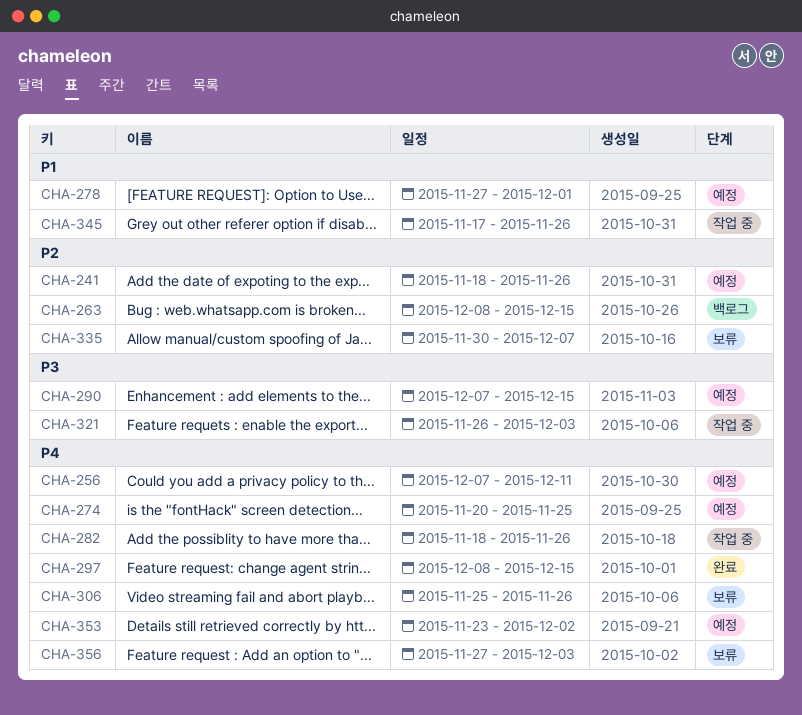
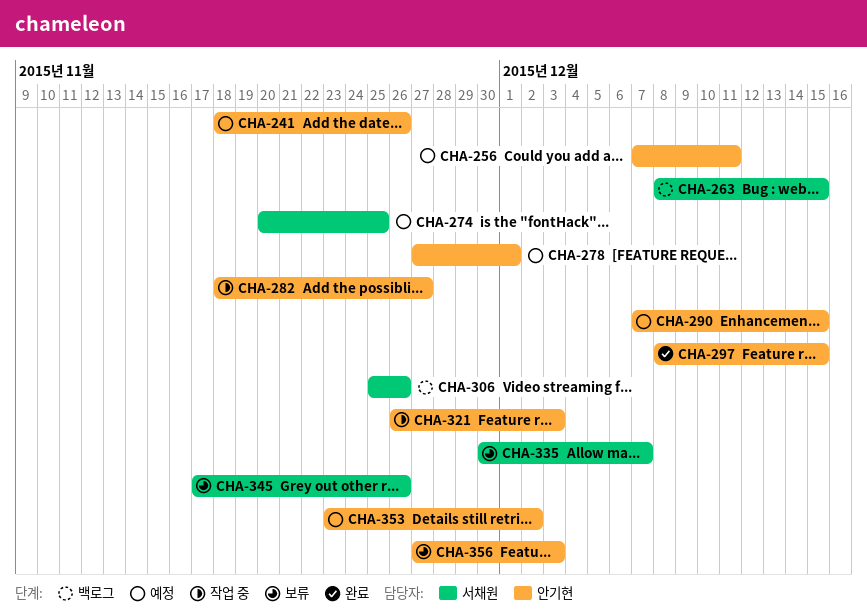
CHA-282, due: Nov 26 -> Nov 27
CHA-306, status: 보류 -> 백로그
CHA-345, status: 작업 중 -> 보류

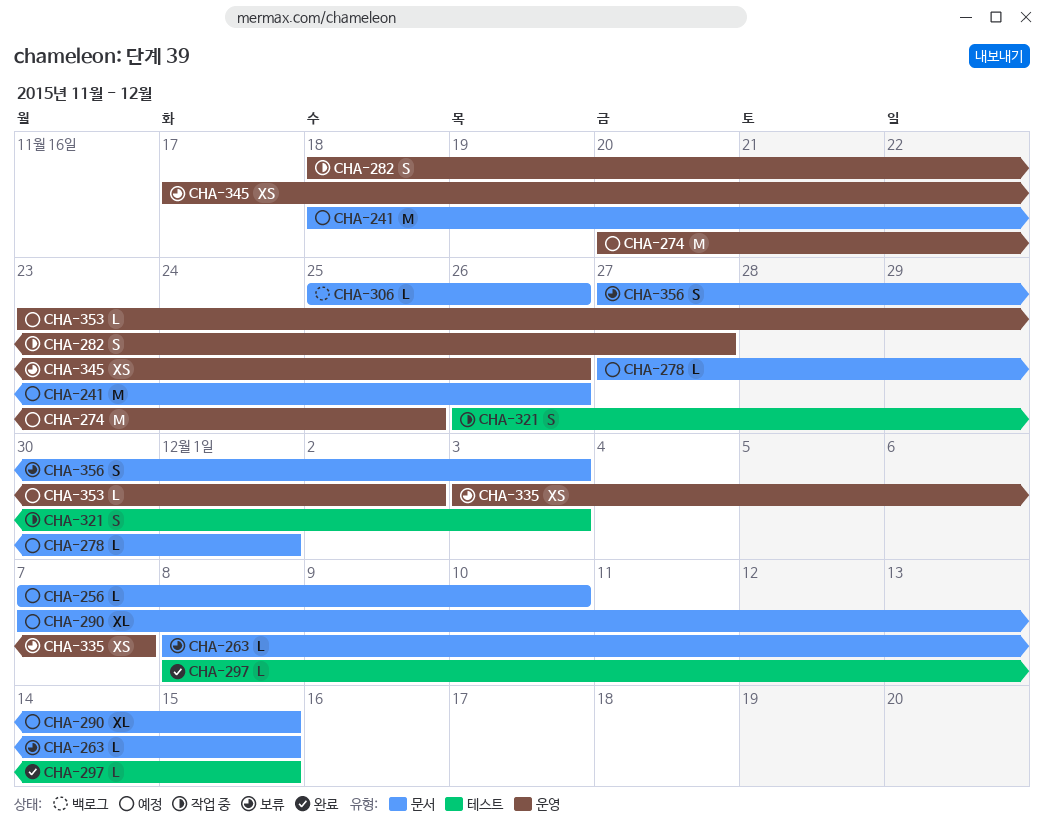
CHA-256, due: Dec 11 -> Dec 10
CHA-263, status: 백로그 -> 보류
CHA-335, start: Nov 30 -> Dec 3

